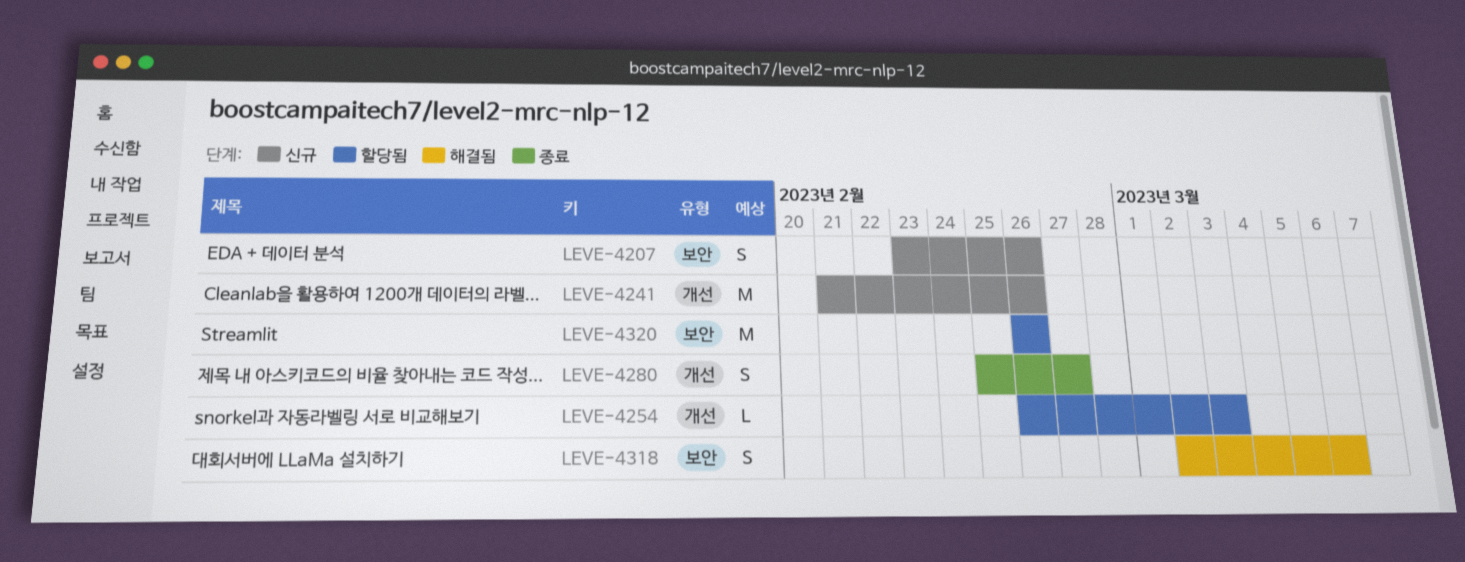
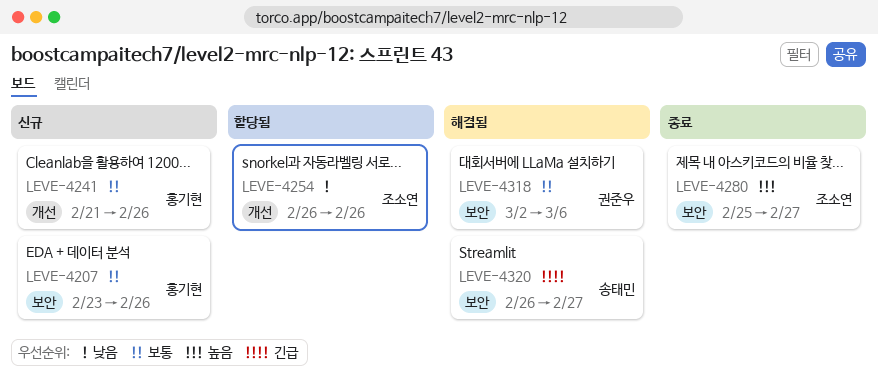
LEVE-4254, due: Mar 3 -> Feb 26
LEVE-4280, label: 개선 -> 보안
LEVE-4320, status: 할당됨 -> 해결됨
LEVE-4320, due: Feb 26 -> Feb 27

